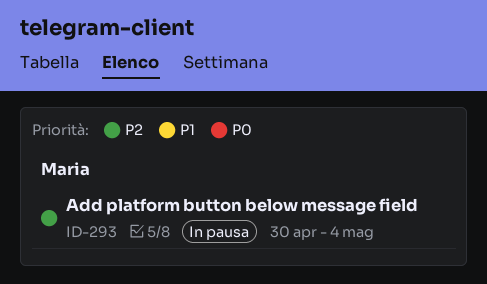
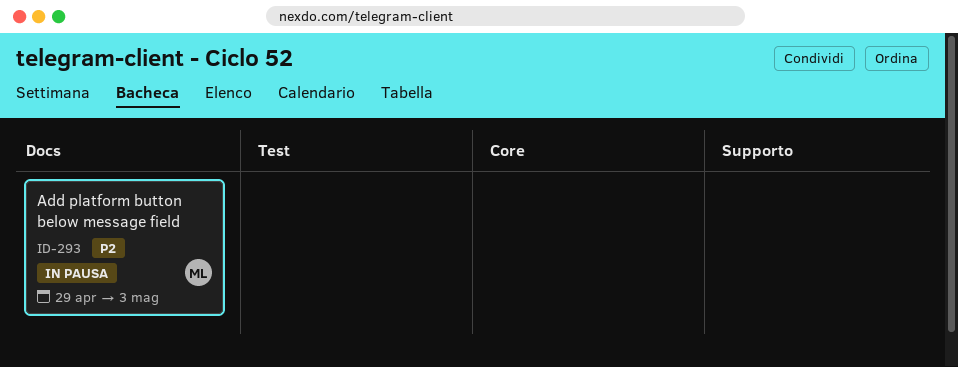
ID-293, start: Apr 30 -> Apr 29
ID-293, due: May 4 -> May 3

